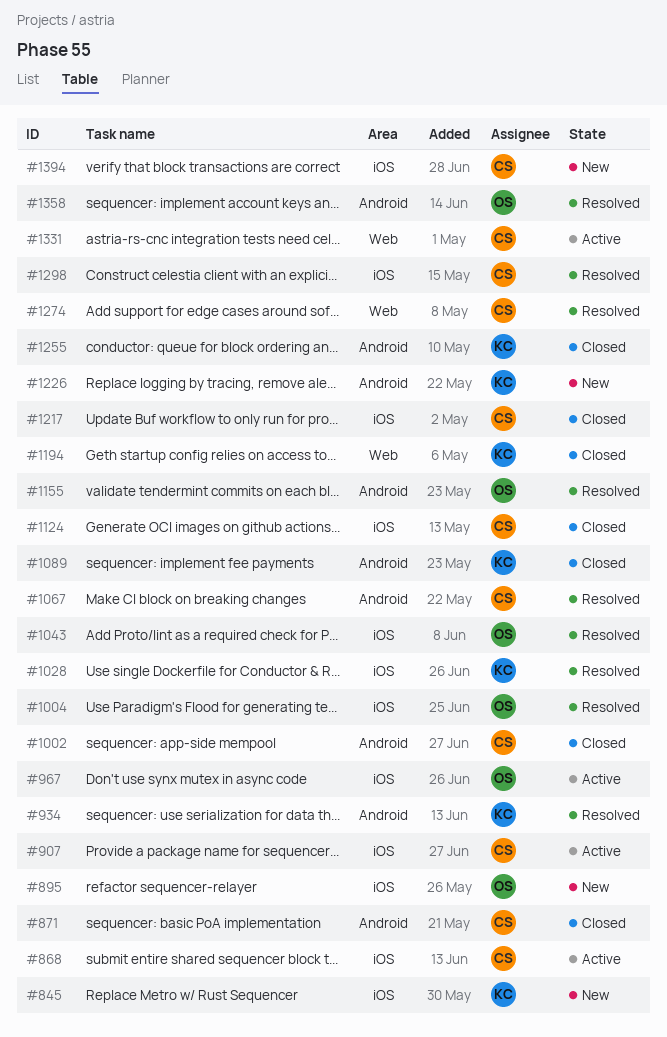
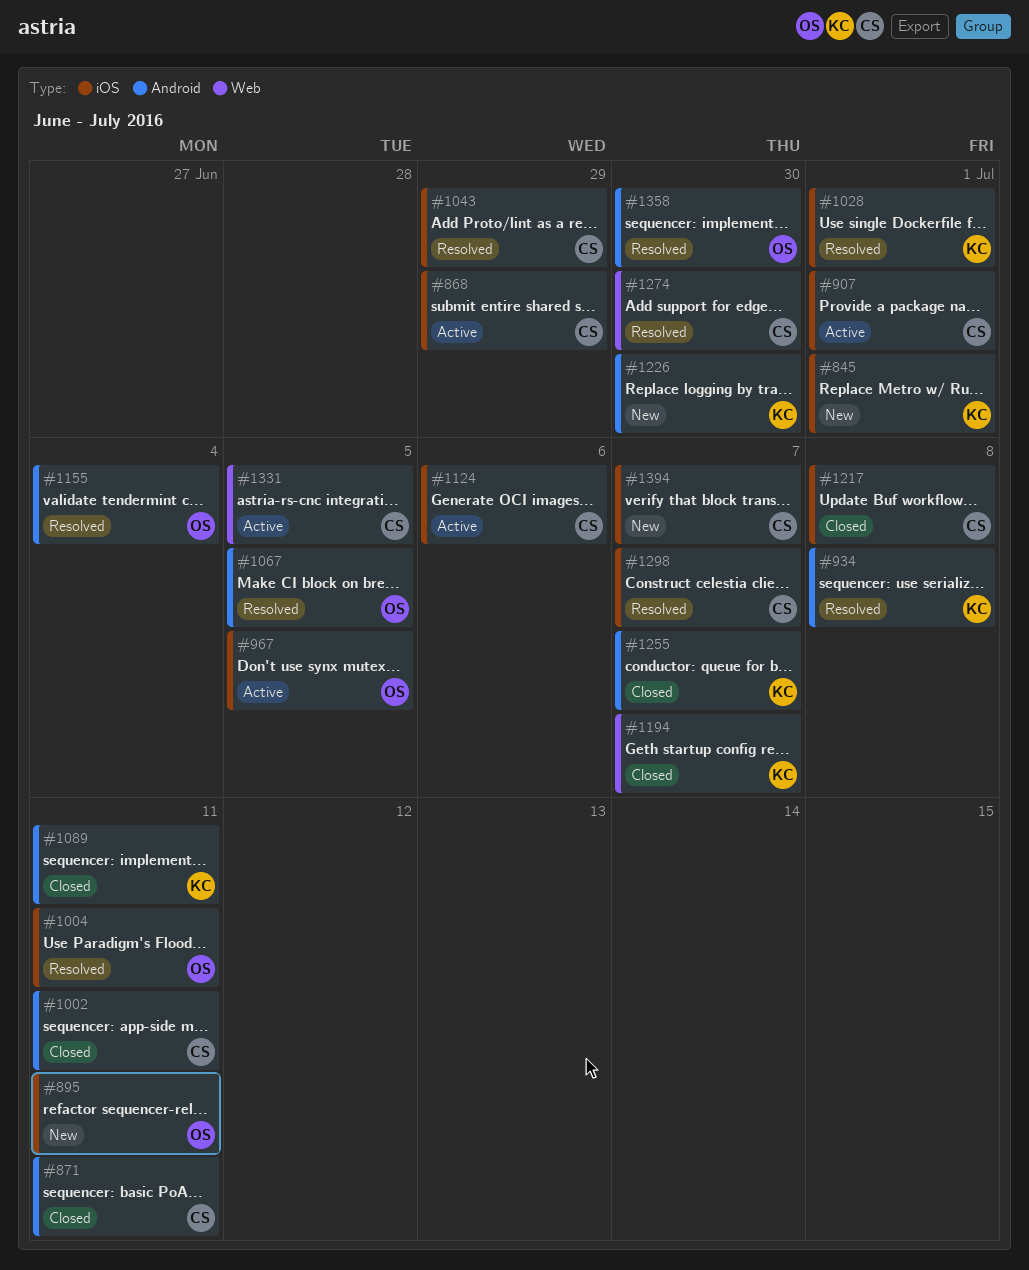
#1043, owner: OS -> CS
#1067, owner: CS -> OS
#1124, status: Closed -> Active

